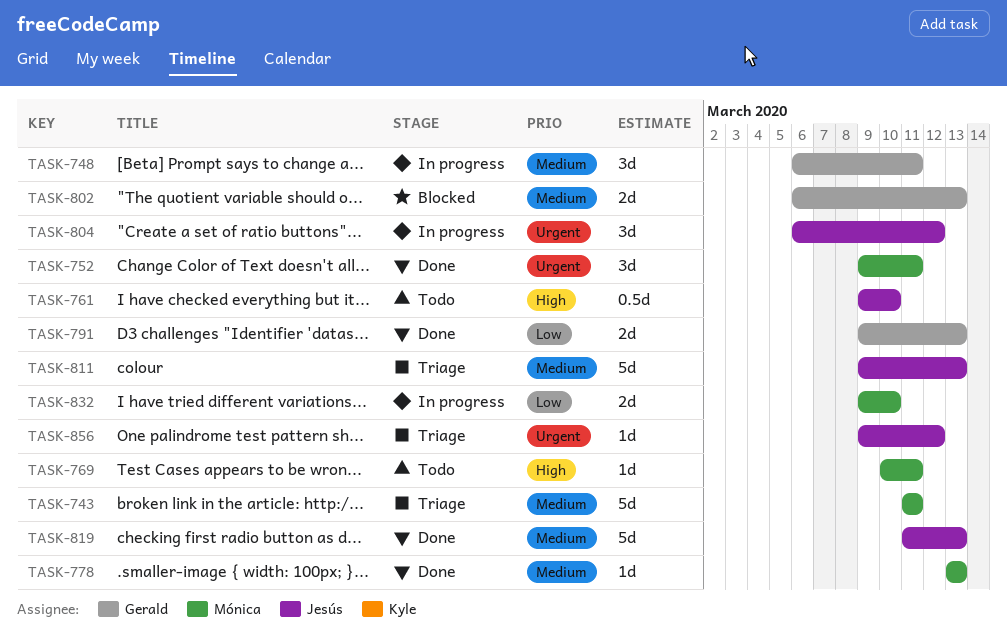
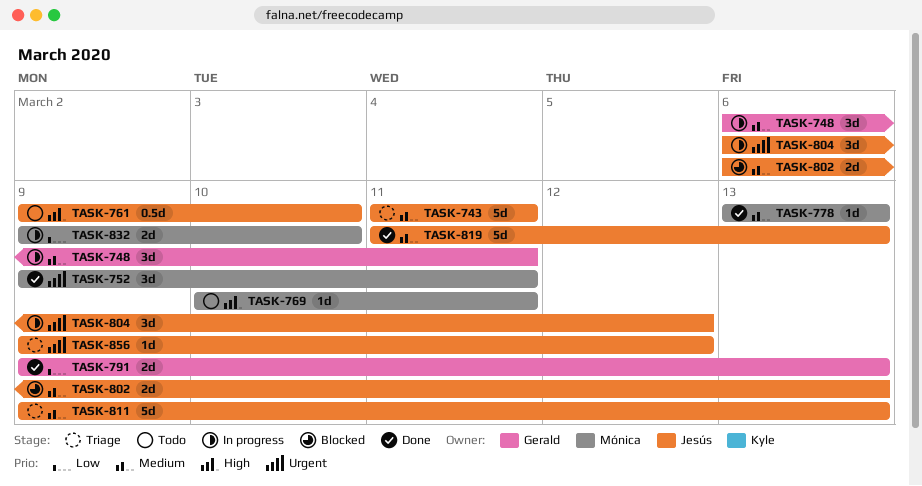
TASK-743, owner: Mónica -> Jesús
TASK-802, owner: Gerald -> Jesús

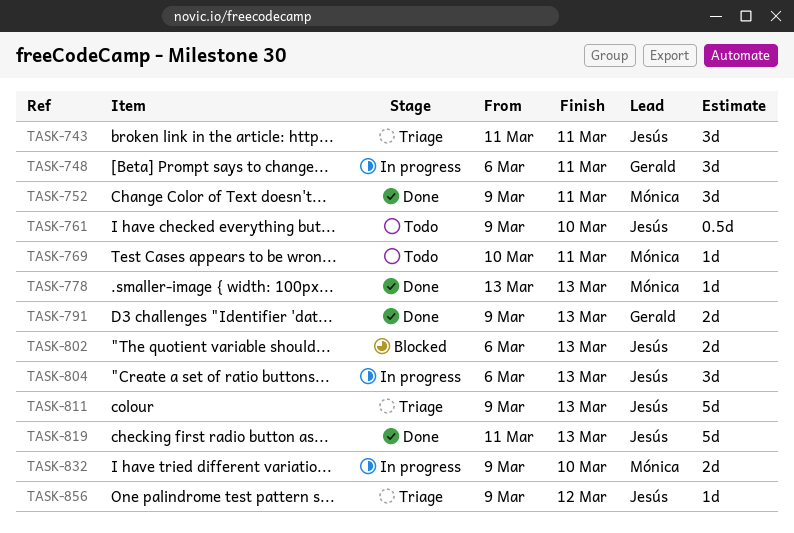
TASK-743, estimate: 5d -> 3d
TASK-804, due: Mar 12 -> Mar 13

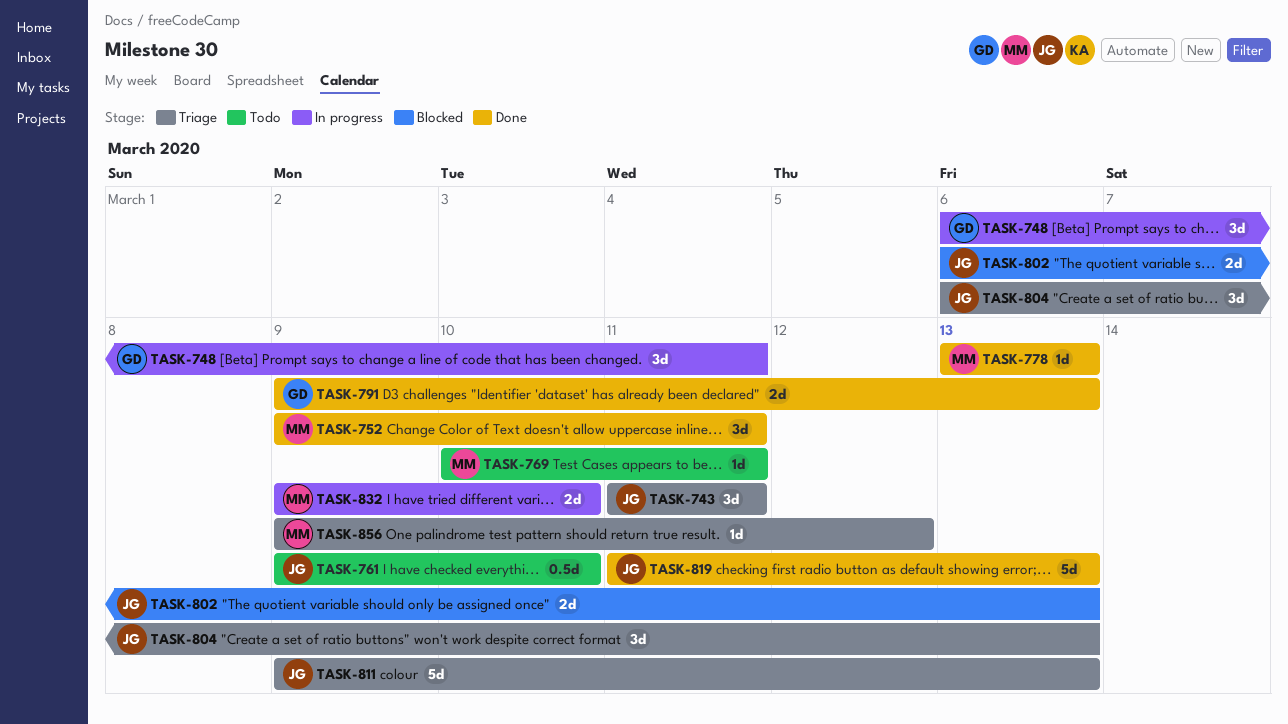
TASK-804, status: In progress -> Triage
TASK-856, owner: Jesús -> Mónica

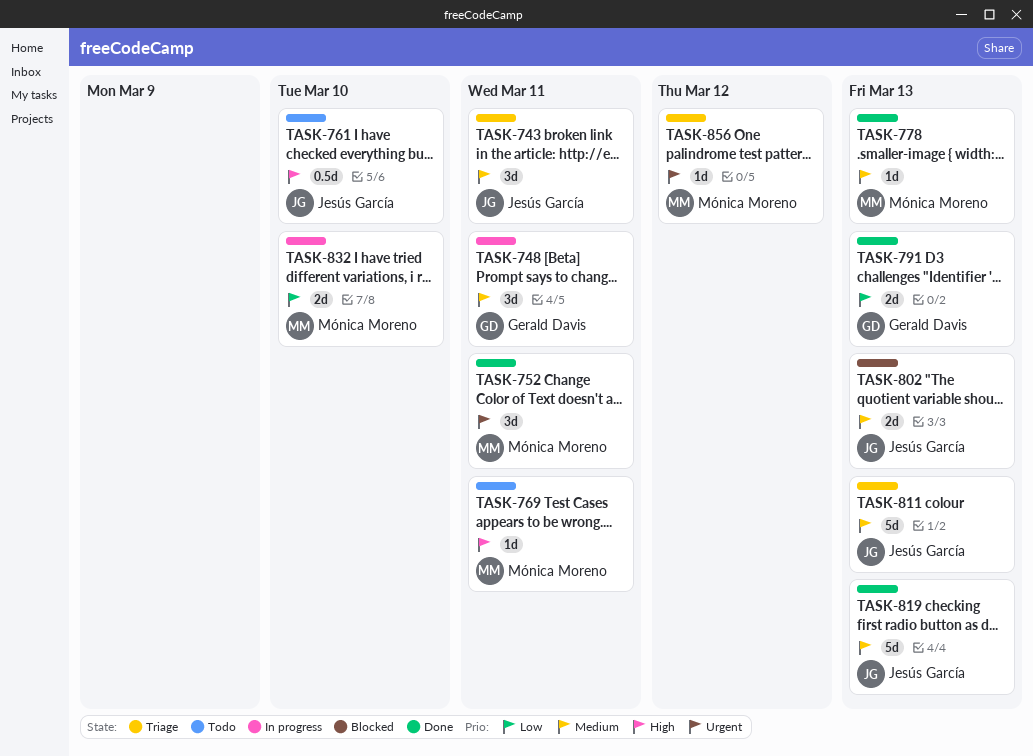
TASK-804: present -> none

